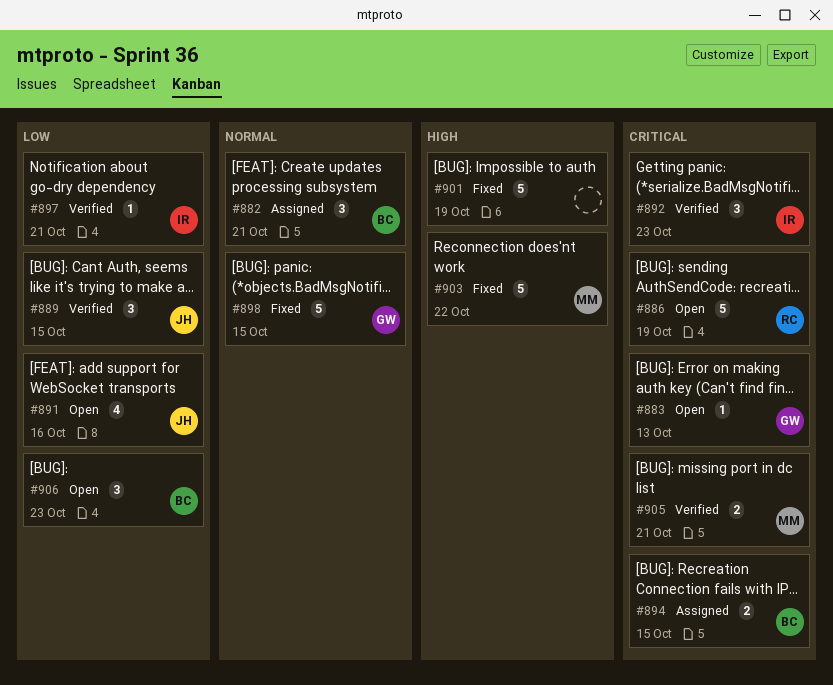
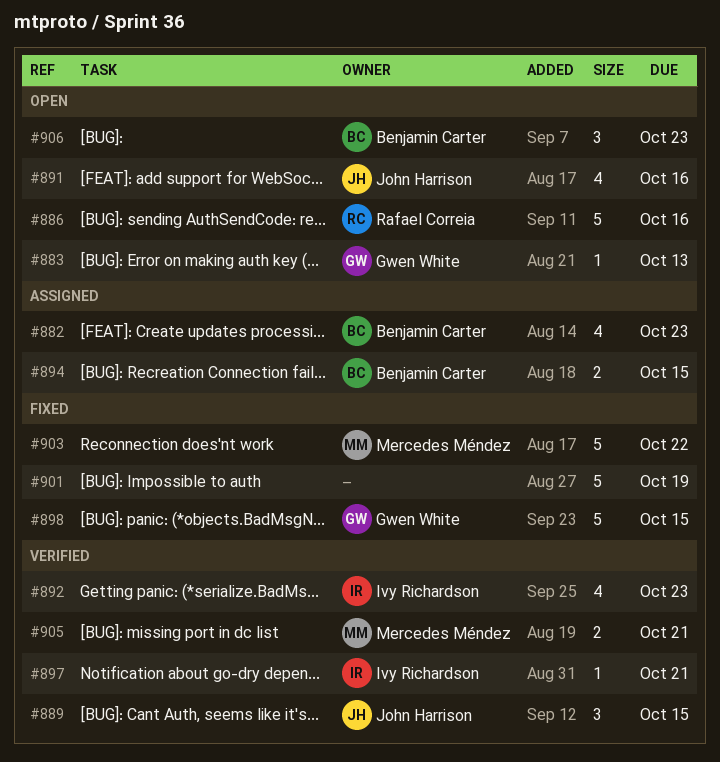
#882, estimate: 3 -> 4
#882, due: Oct 21 -> Oct 23
#886, due: Oct 19 -> Oct 16
#892, estimate: 3 -> 4

